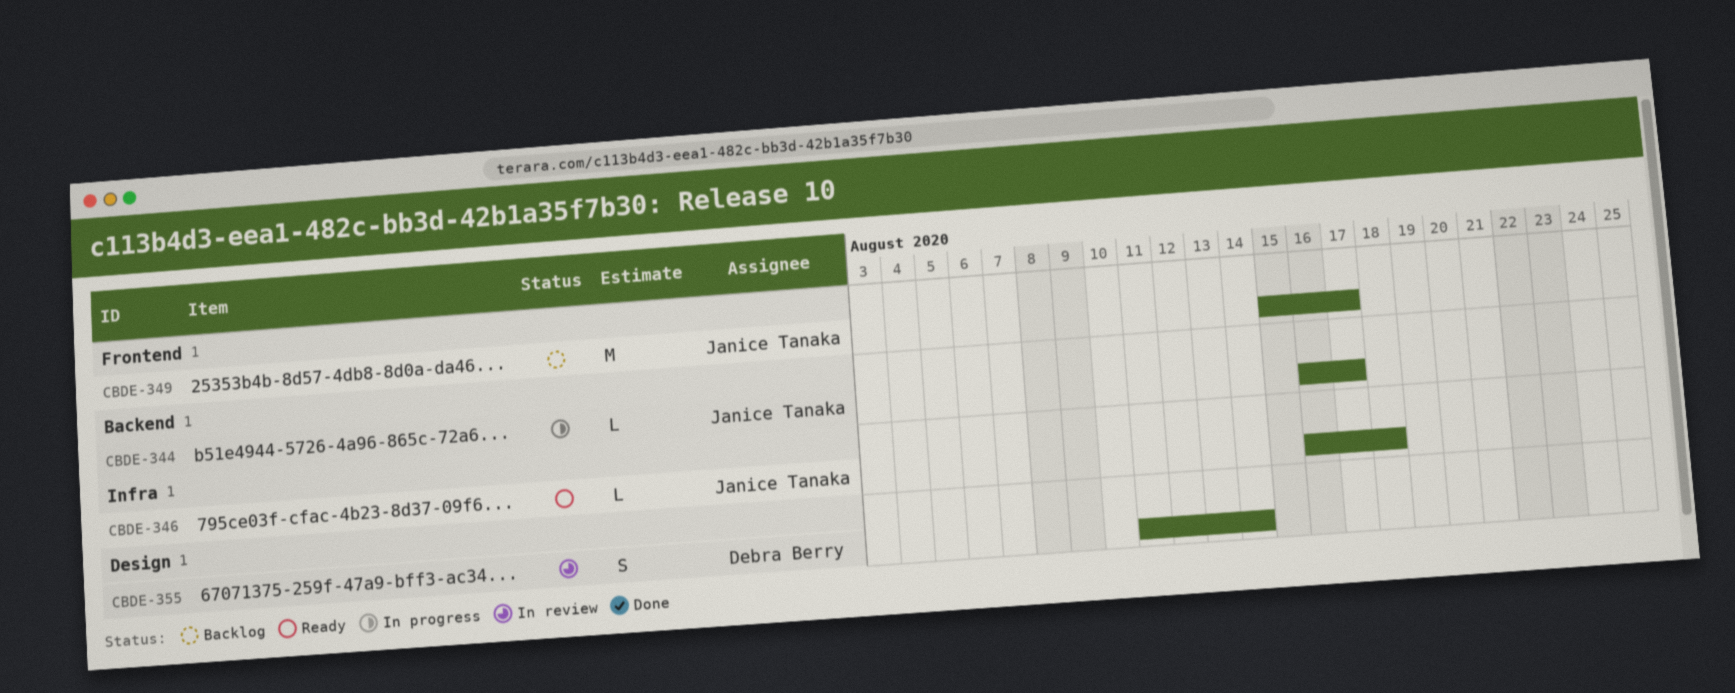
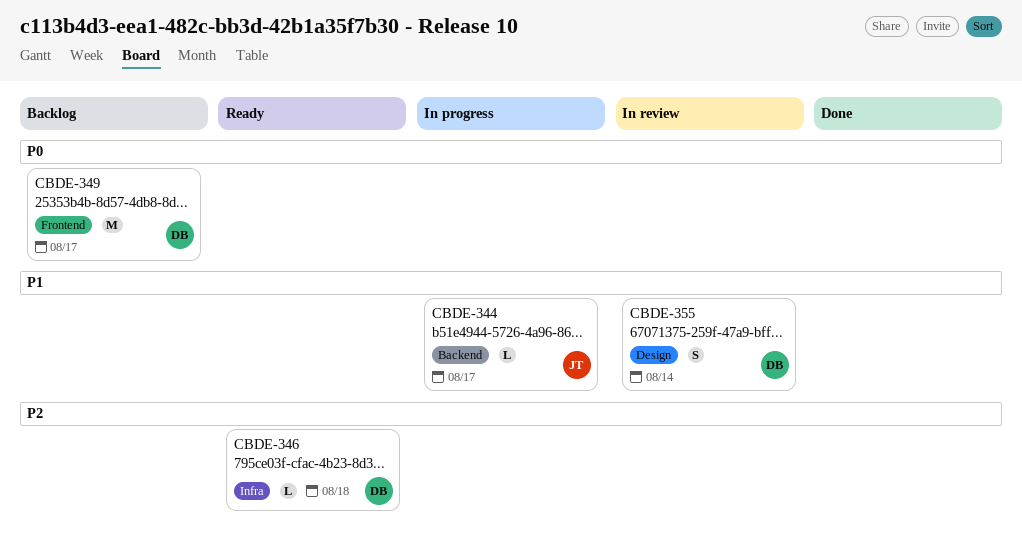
CBDE-346, owner: Janice Tanaka -> Debra Berry
CBDE-349, owner: Janice Tanaka -> Debra Berry

